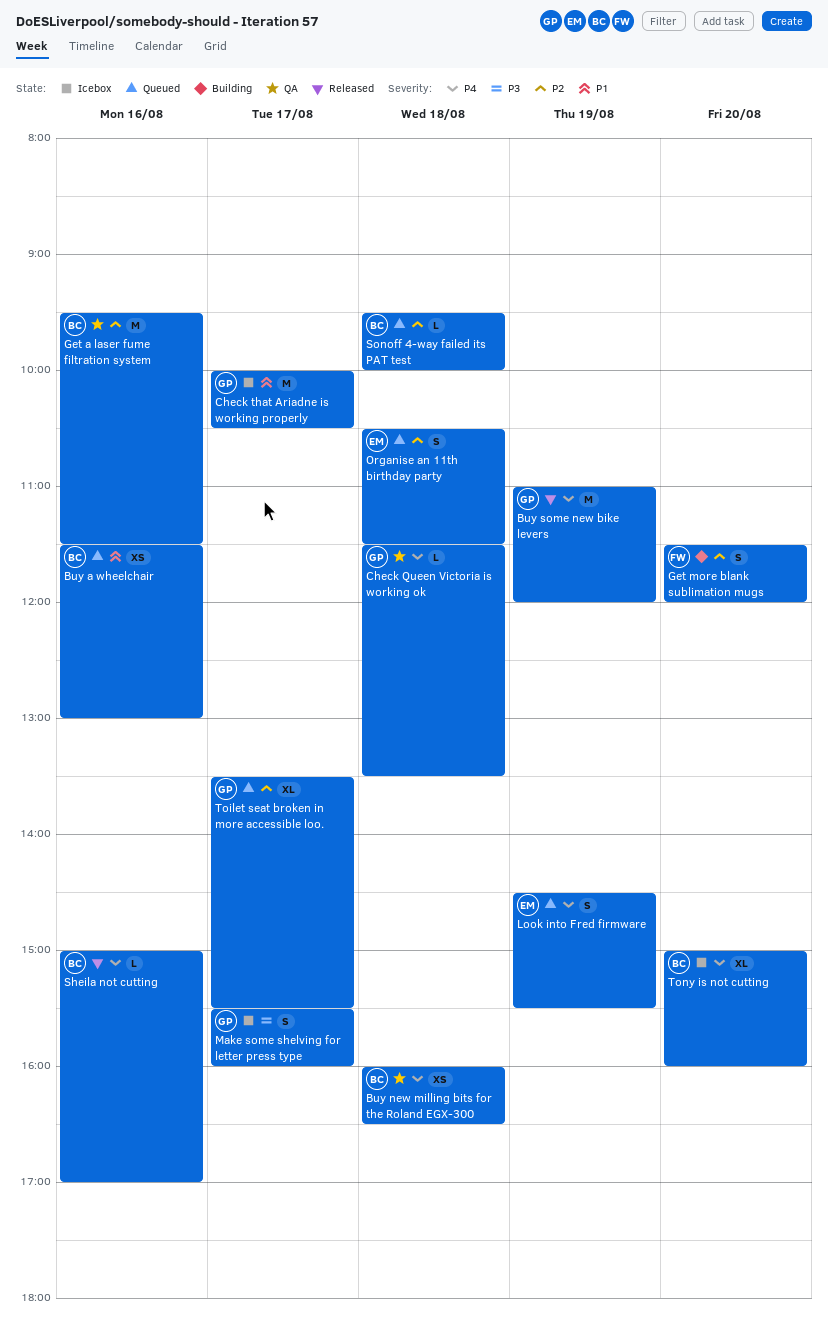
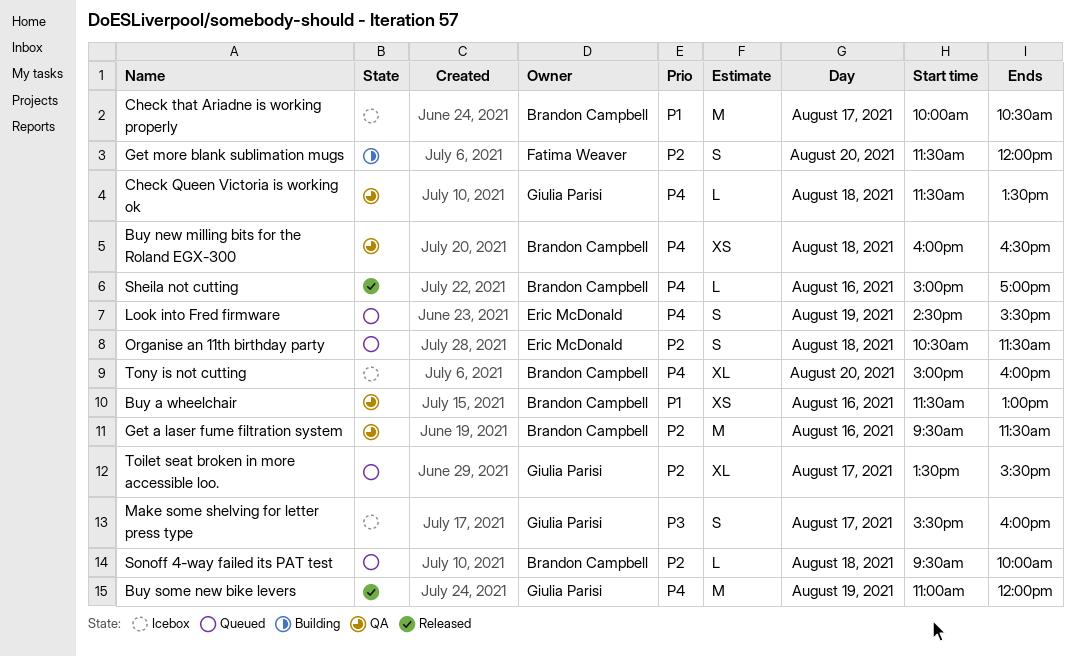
Buy a wheelchair, status: Queued -> QA
Check that Ariadne is working properly, owner: Giulia Parisi -> Brandon Campbell

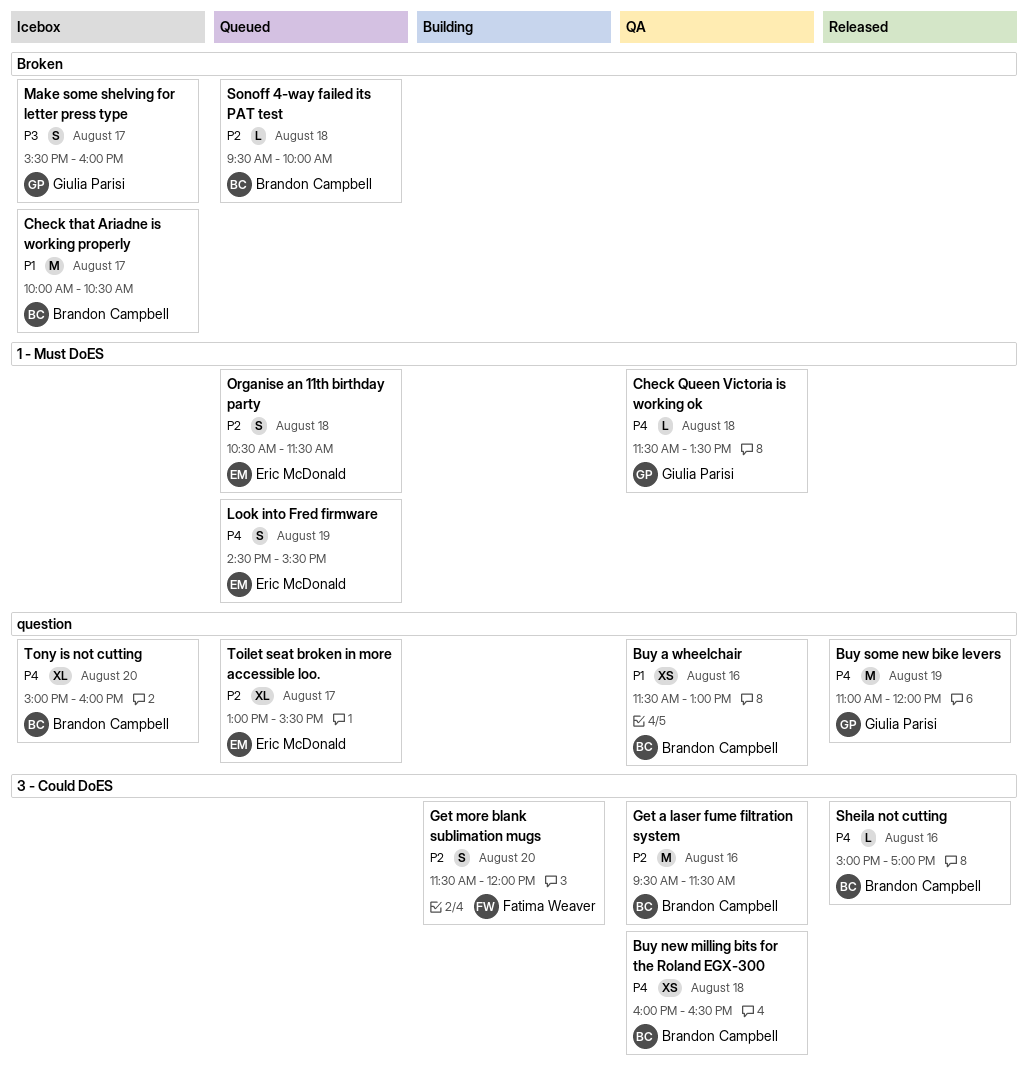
Toilet seat broken in more accessible loo., owner: Giulia Parisi -> Eric McDonald
Toilet seat broken in more accessible loo., begins: 13:30 -> 13:00

